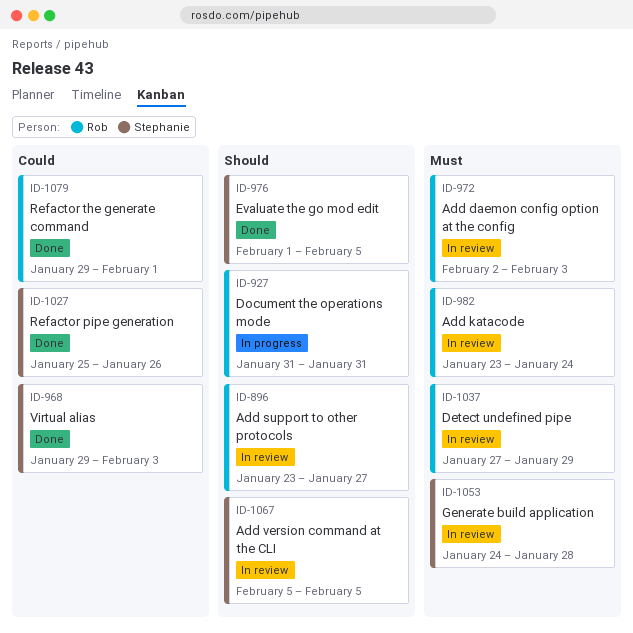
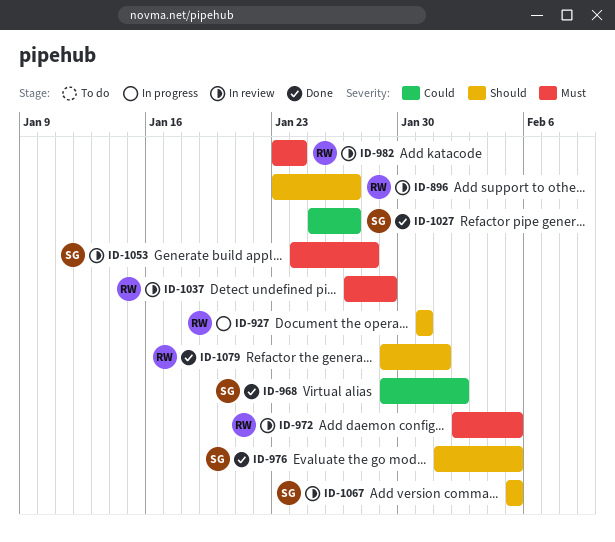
ID-968, due: Feb 3 -> Feb 2
ID-972, due: Feb 3 -> Feb 5
ID-1027, due: Jan 26 -> Jan 27
ID-1079, priority: Could -> Should

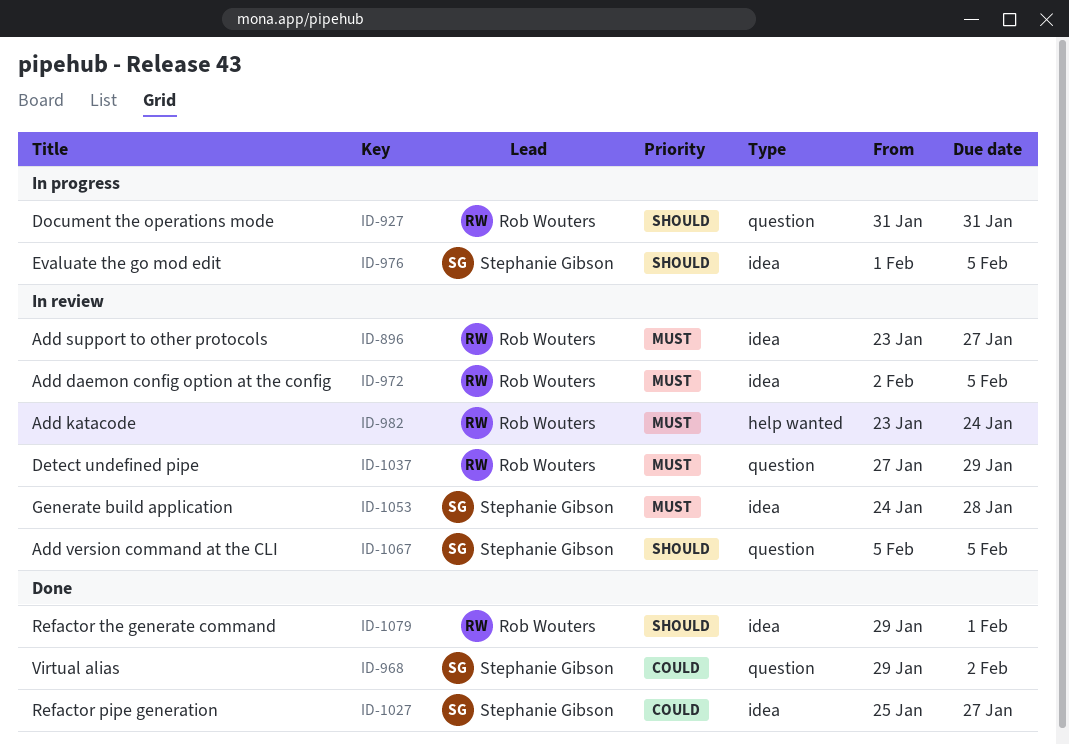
ID-896, priority: Should -> Must
ID-976, status: Done -> In progress

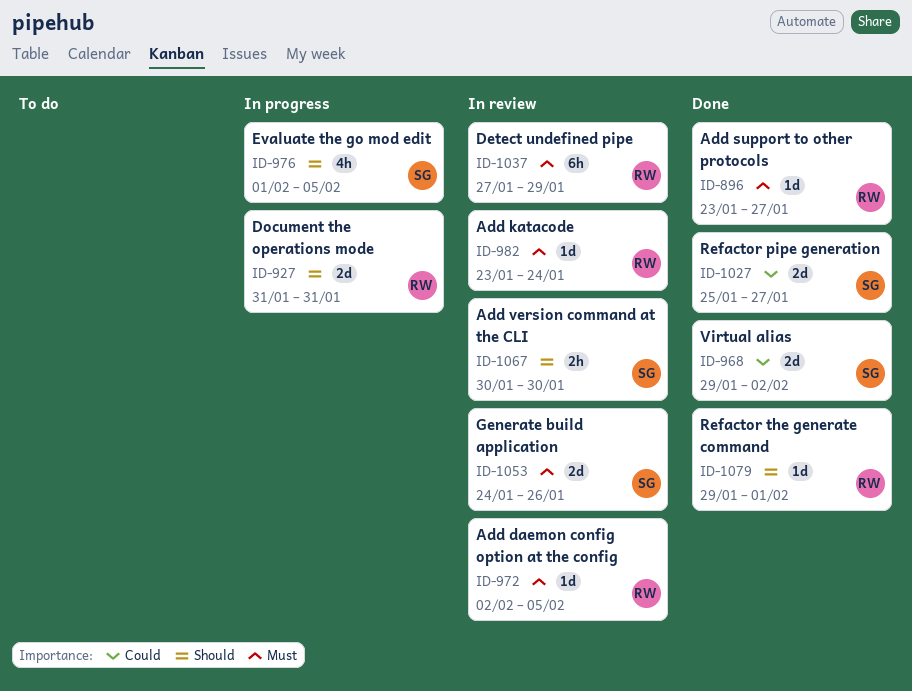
ID-896, status: In review -> Done
ID-1053, due: Jan 28 -> Jan 26
ID-1067, start: Feb 5 -> Jan 30
ID-1067, due: Feb 5 -> Jan 30

